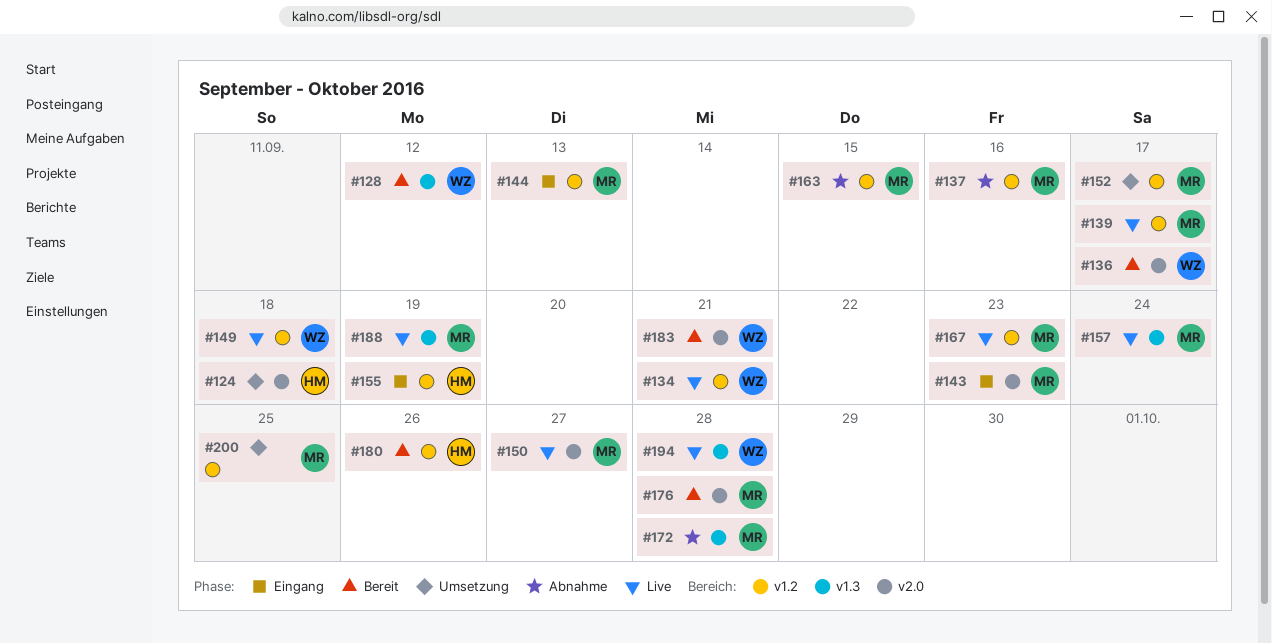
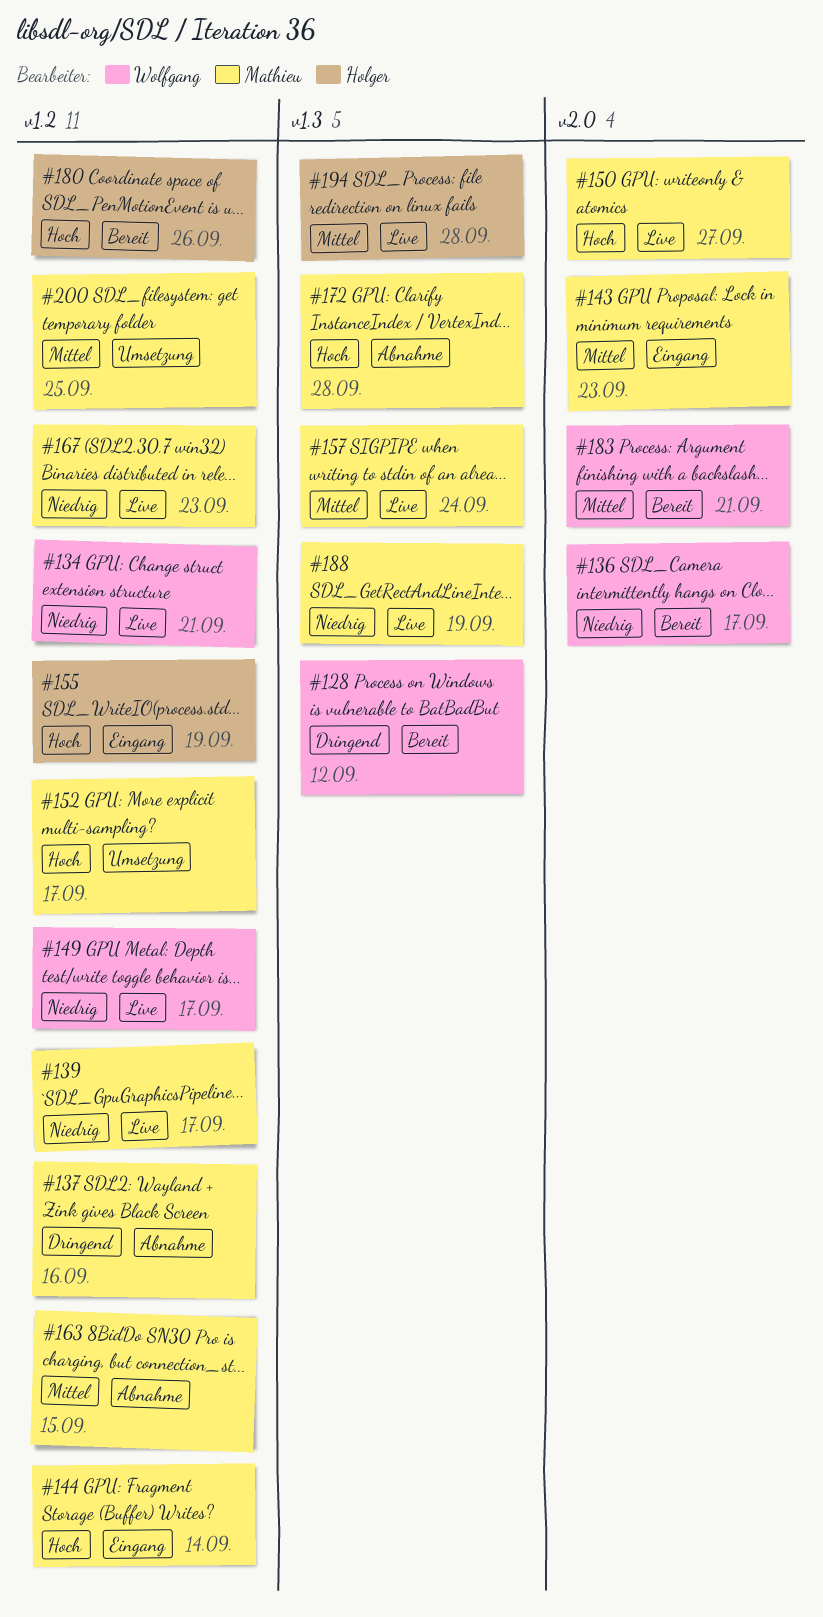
#124: present -> none
#144, due: Sep 13 -> Sep 14
#149, due: Sep 18 -> Sep 17
#176: present -> none
#194, owner: Wolfgang -> Holger

